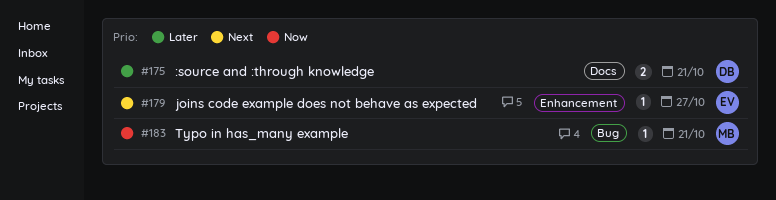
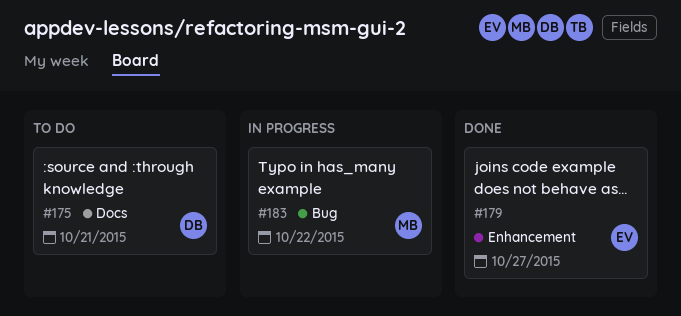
#183, due: Oct 21 -> Oct 22

